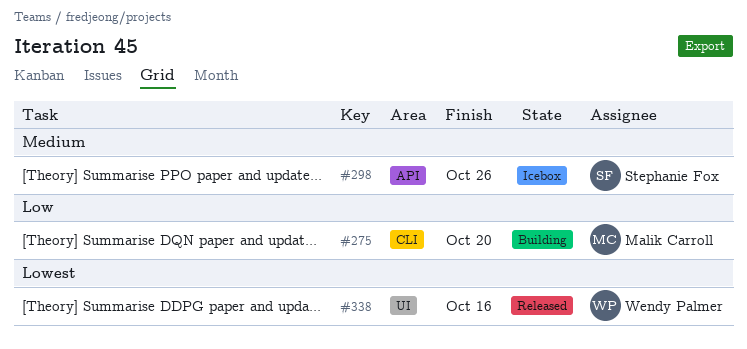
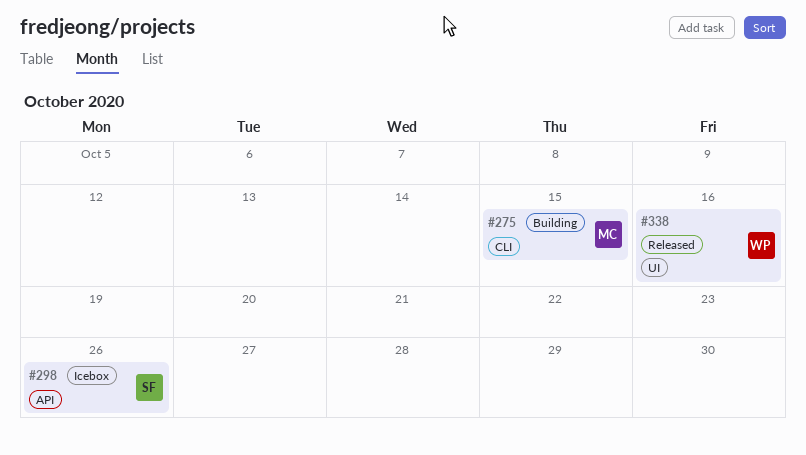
#275, due: Oct 20 -> Oct 15

